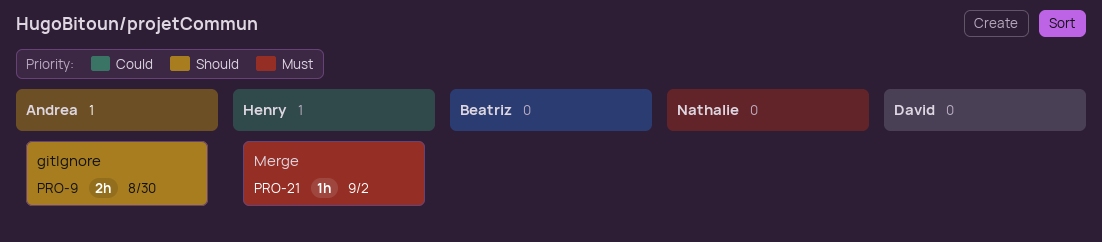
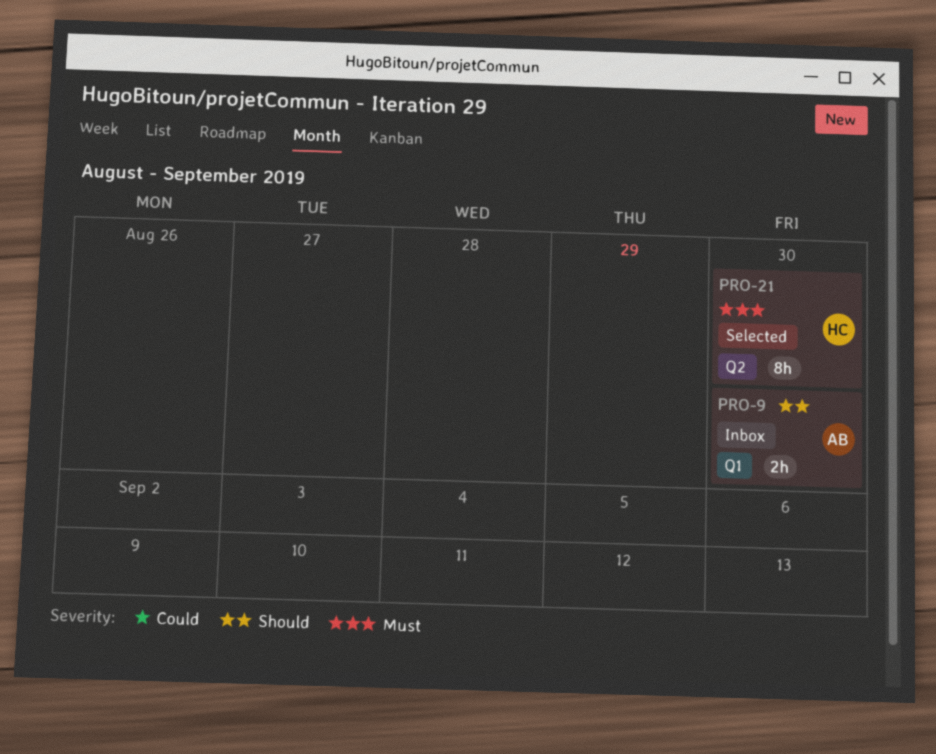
PRO-21, estimate: 1h -> 8h
PRO-21, due: Sep 2 -> Aug 30

